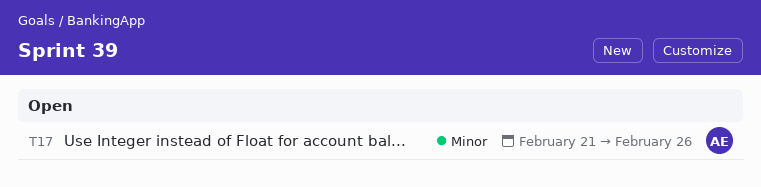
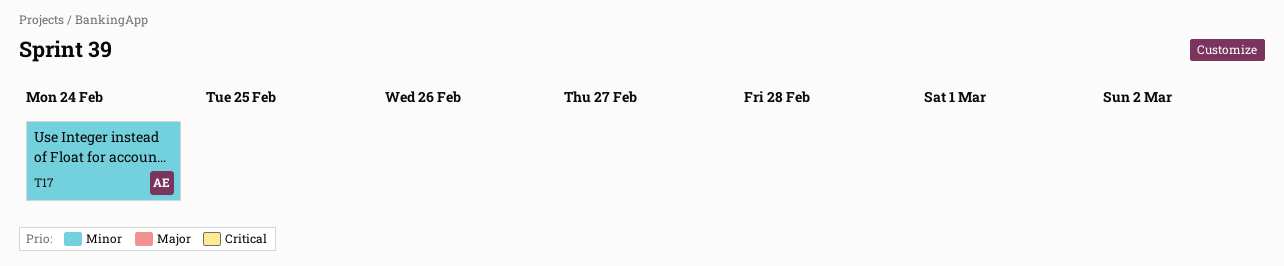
T17, due: Feb 26 -> Feb 24

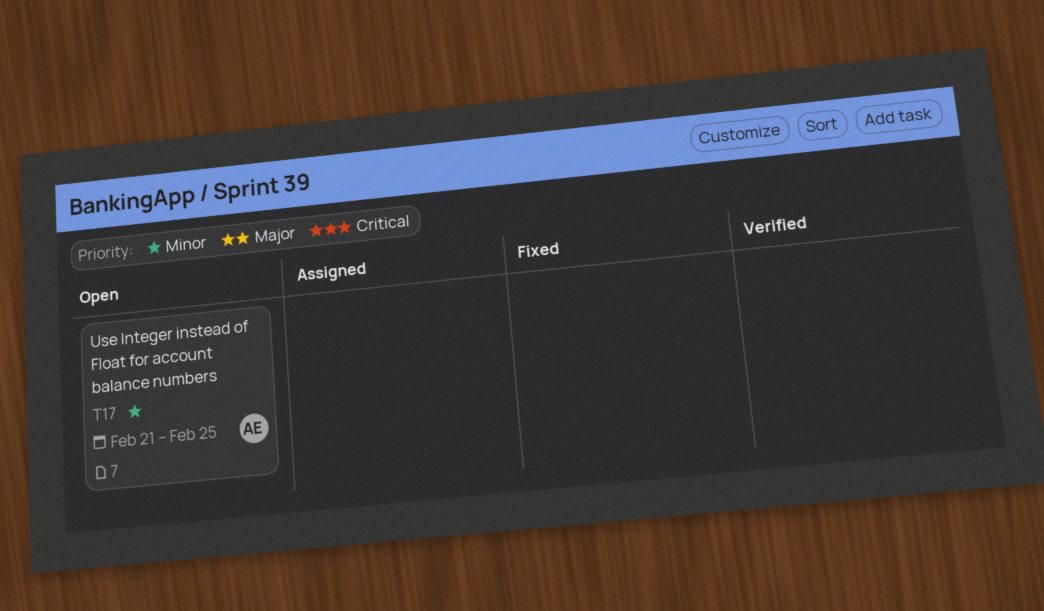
T17, due: Feb 24 -> Feb 25

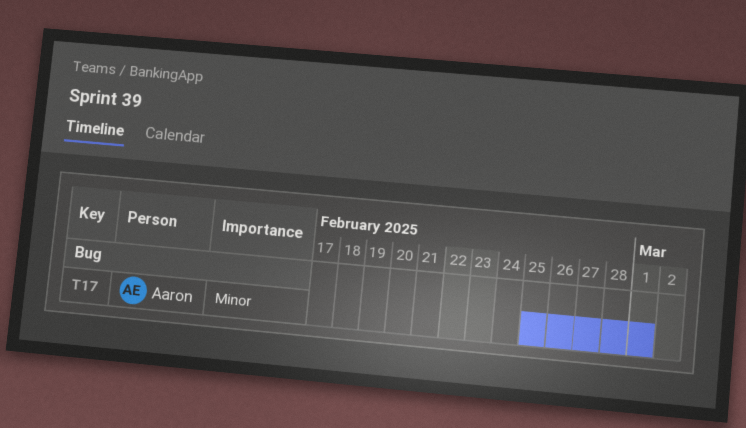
T17, start: Feb 21 -> Feb 25
T17, due: Feb 25 -> Mar 1

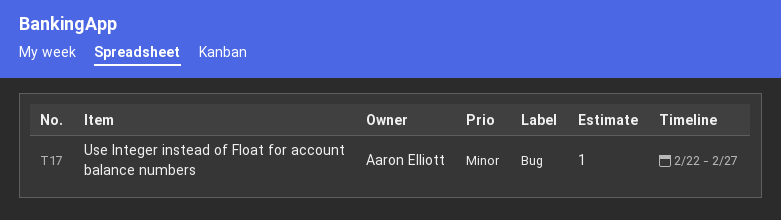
T17, start: Feb 25 -> Feb 22
T17, due: Mar 1 -> Feb 27

